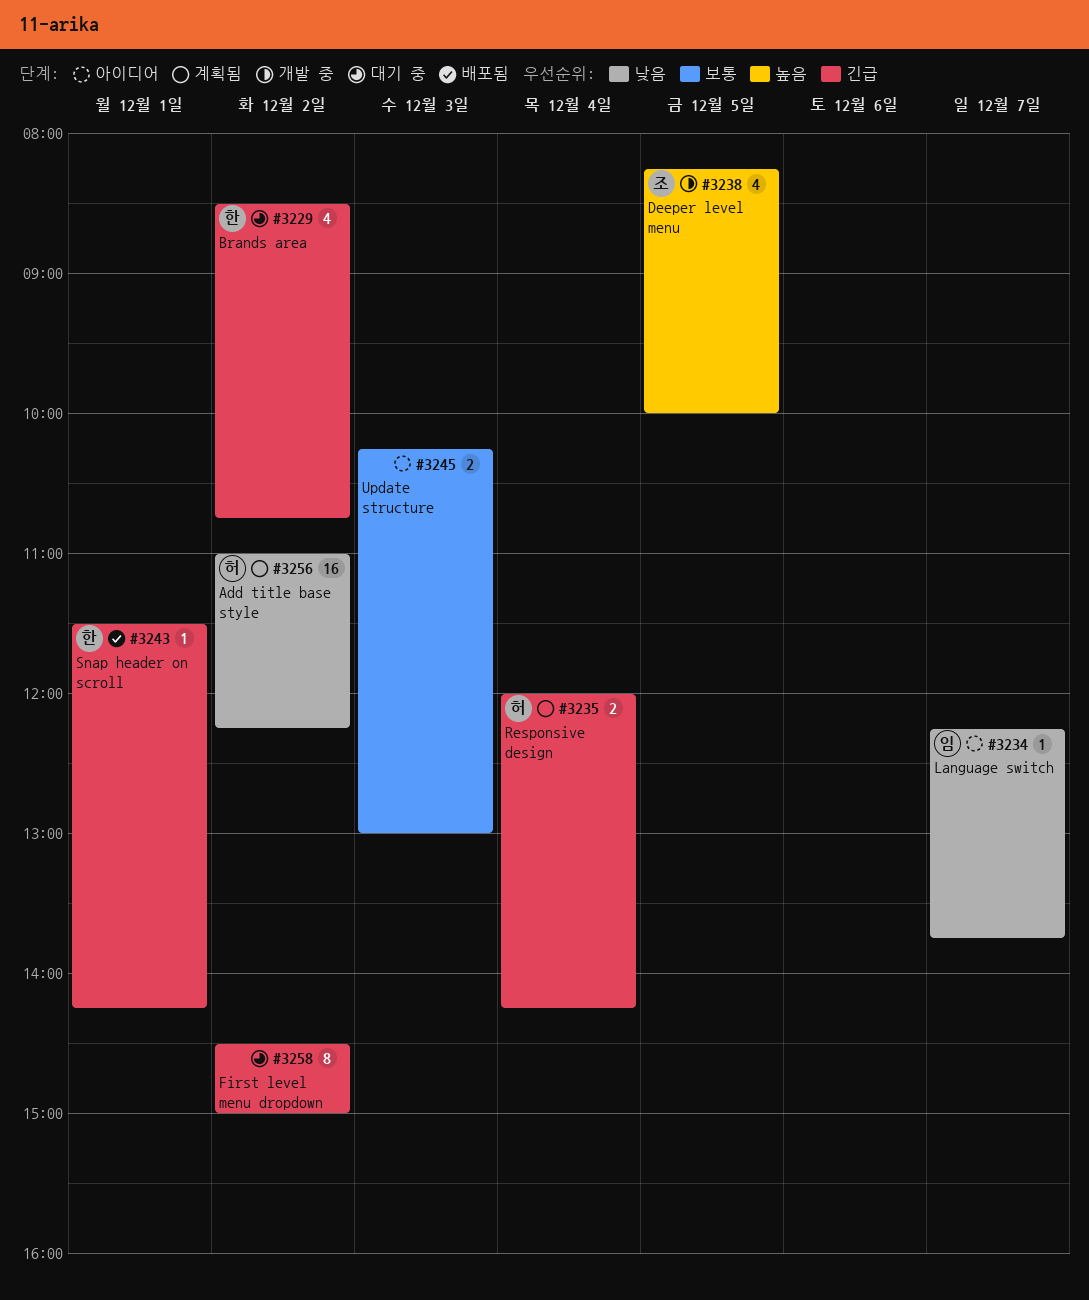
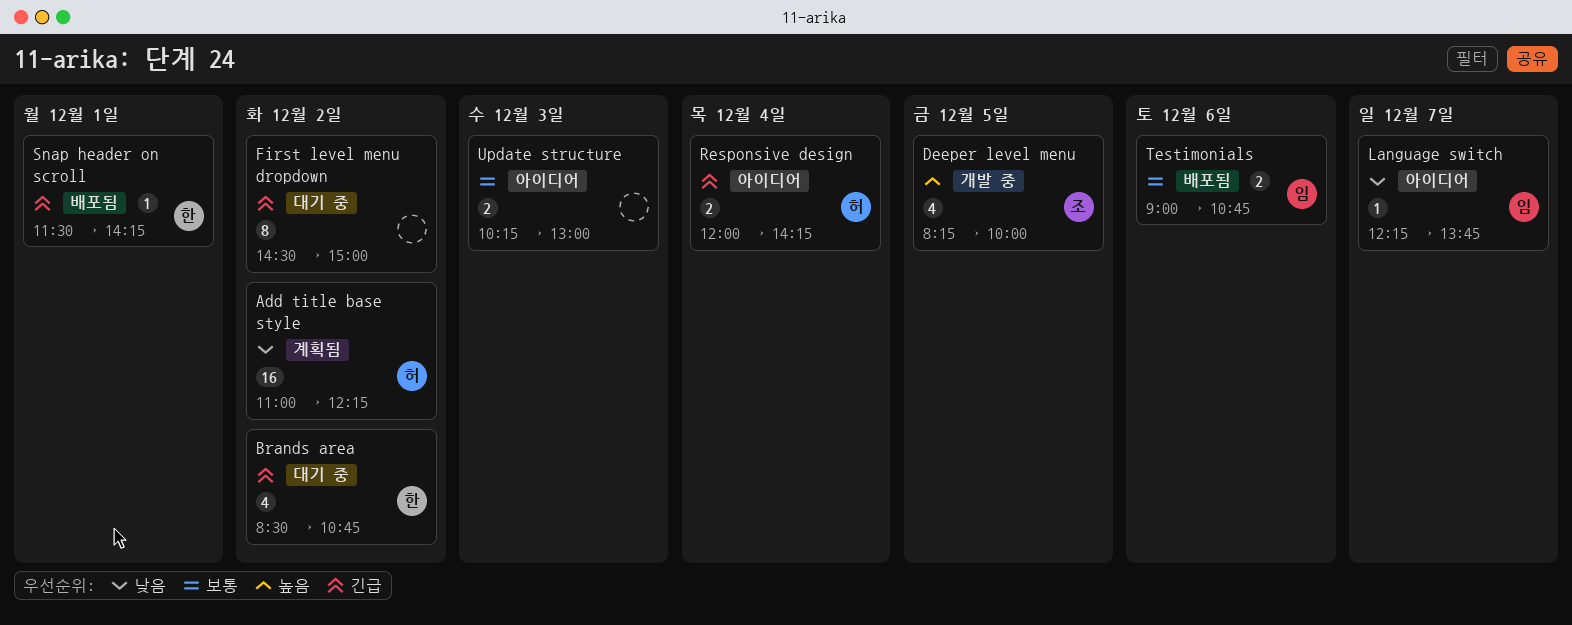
Responsive design, status: 계획됨 -> 아이디어
Testimonials: none -> present

